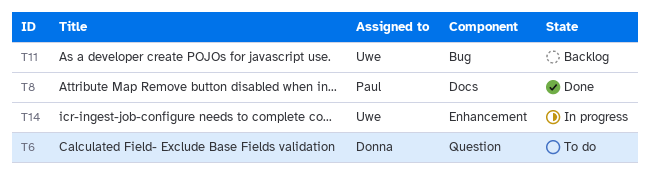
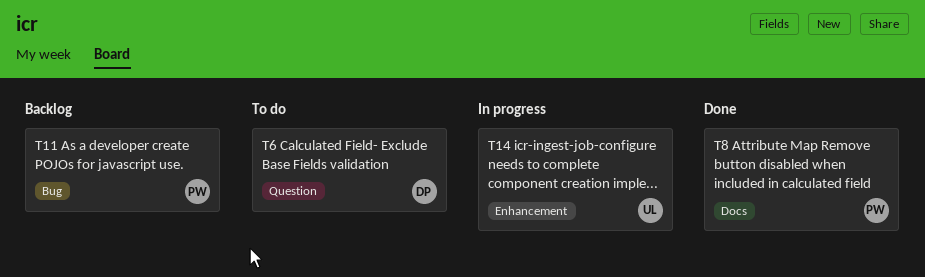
T11, owner: Uwe -> Paul

